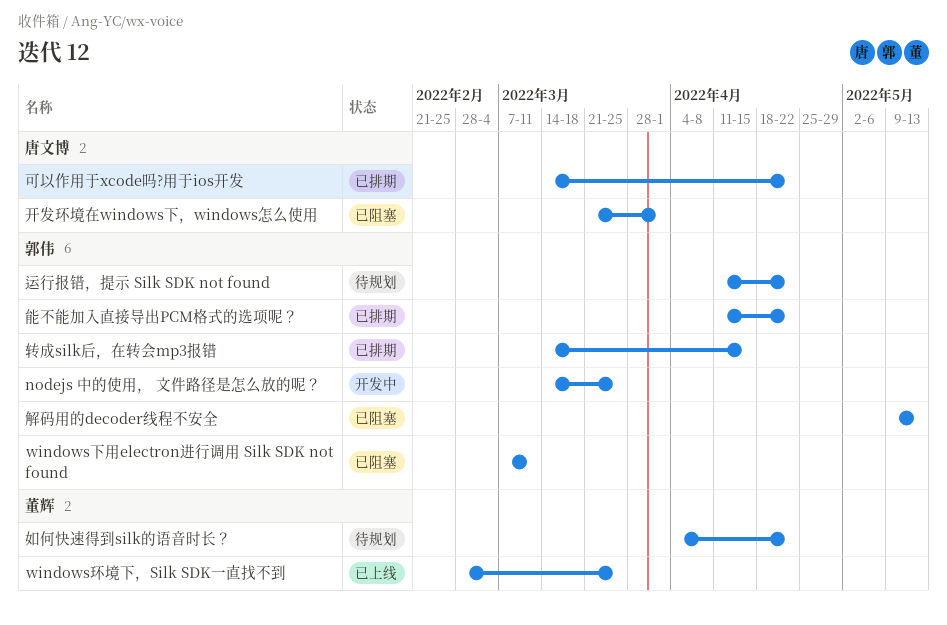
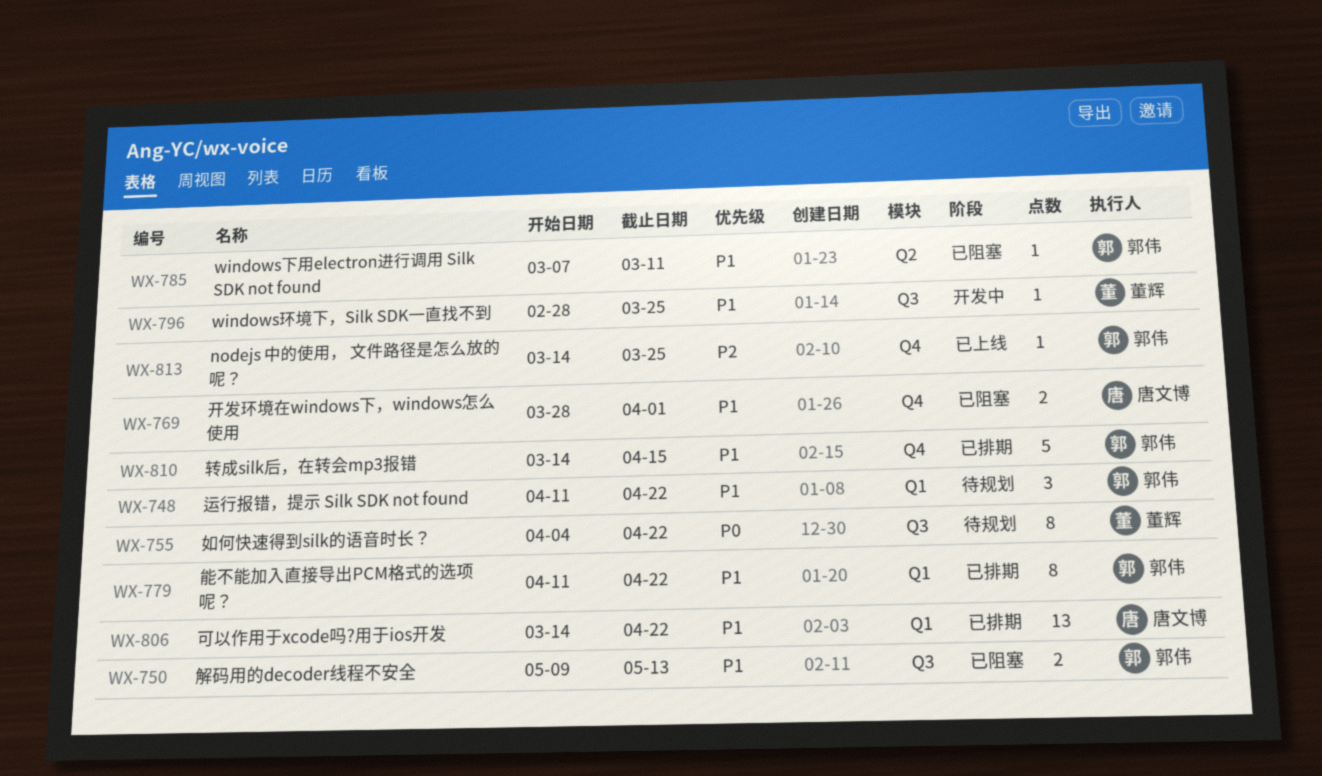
nodejs 中的使用， 文件路径是怎么放的呢？, status: 开发中 -> 已上线
windows环境下，Silk SDK一直找不到, status: 已上线 -> 开发中
开发环境在windows下，windows怎么使用, start: Mar 21 -> Mar 28

